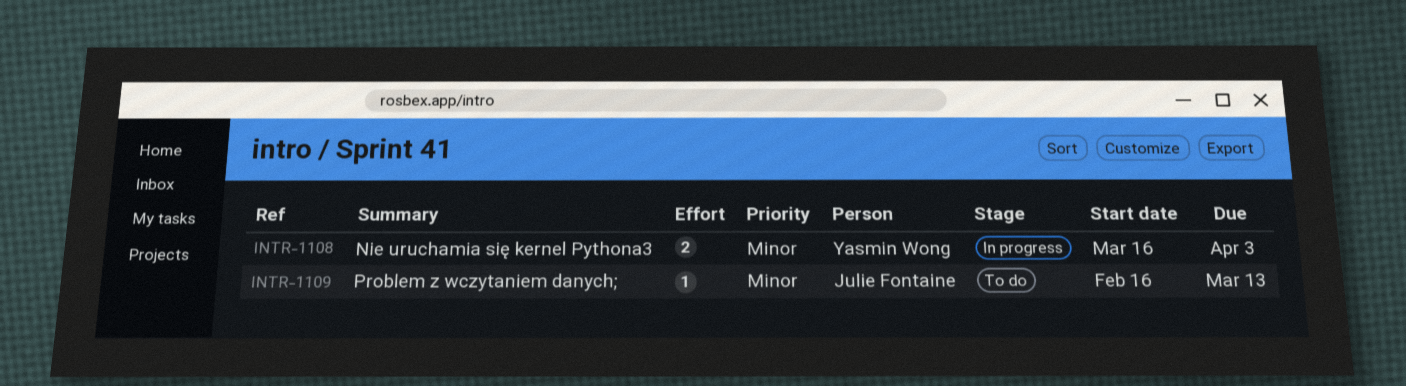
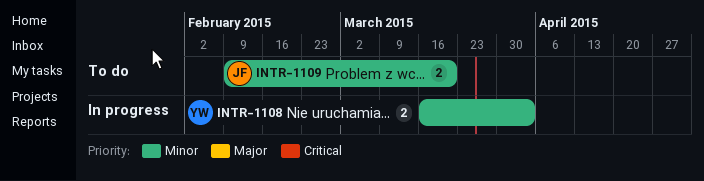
INTR-1109, estimate: 1 -> 2
INTR-1109, start: Feb 16 -> Feb 9
INTR-1109, due: Mar 13 -> Mar 20

